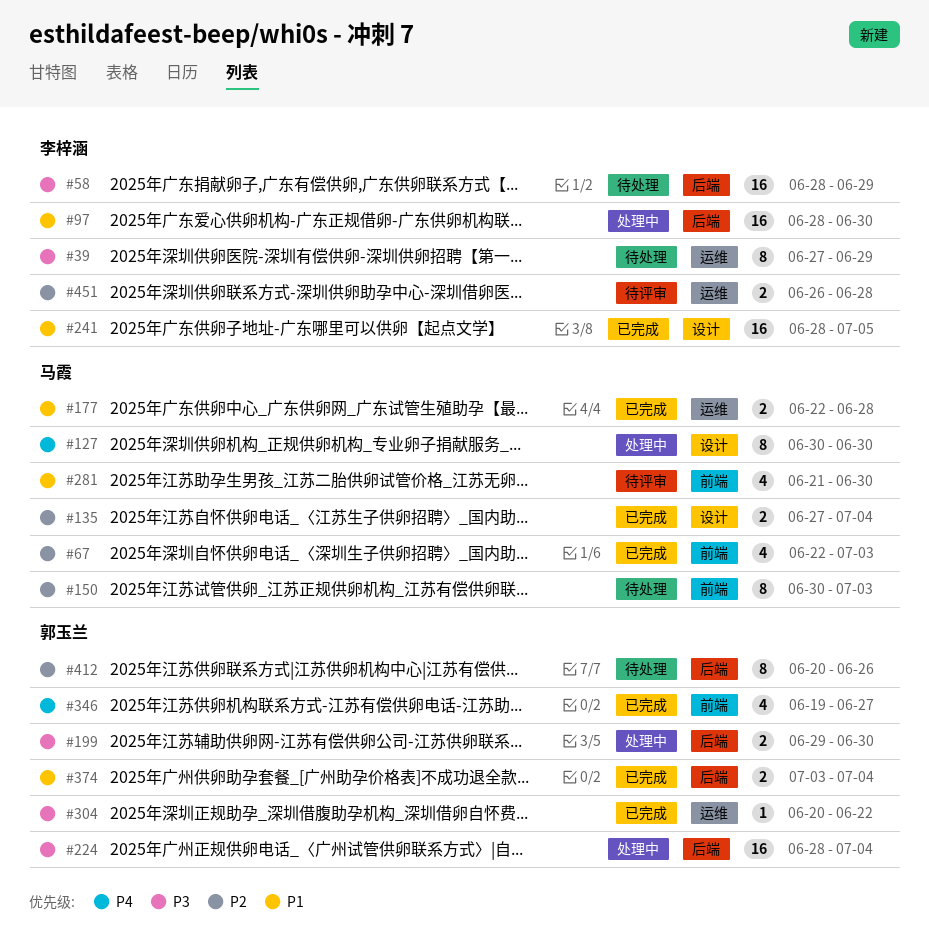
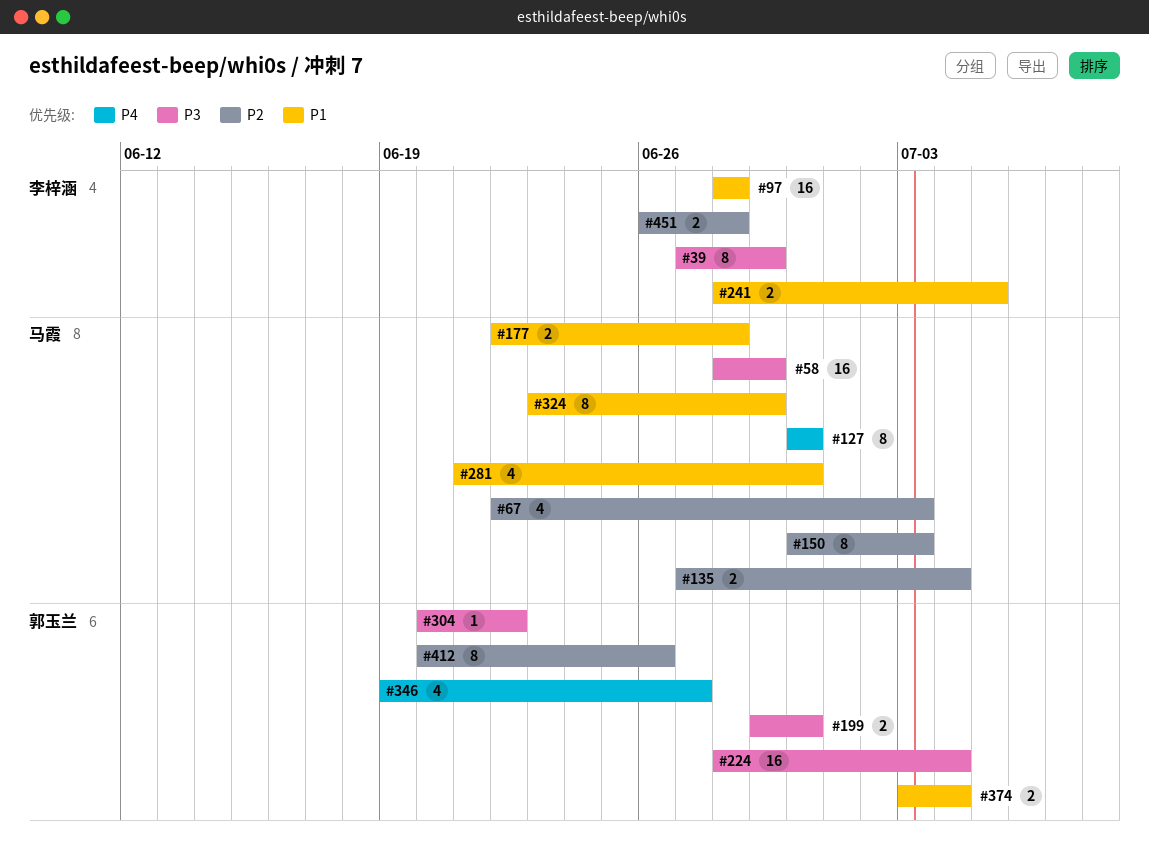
#58, owner: 李梓涵 -> 马霞
#97, due: Jun 30 -> Jun 28
#241, estimate: 16 -> 2
#324: none -> present

